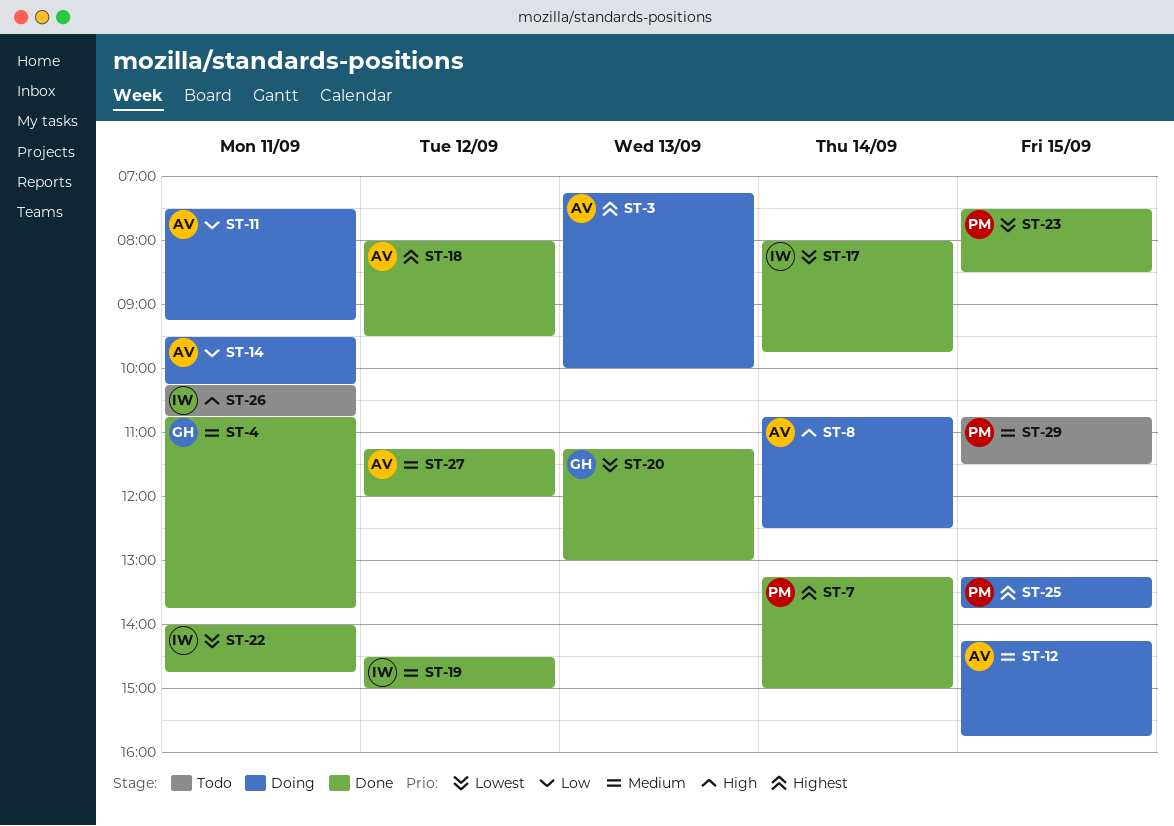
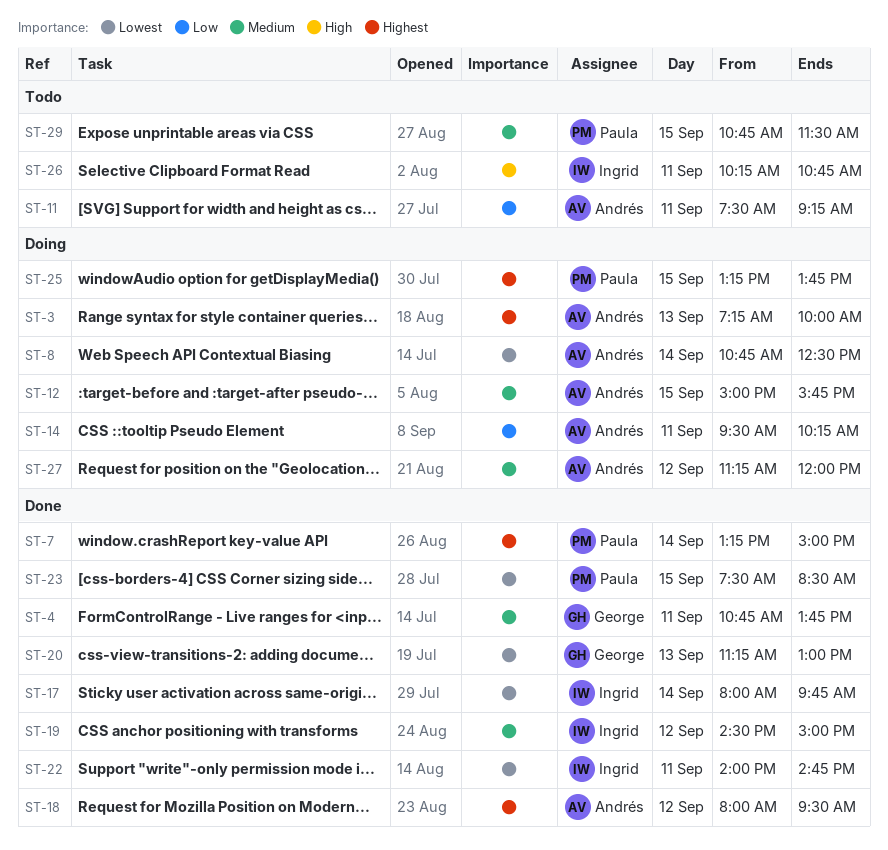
ST-8, priority: High -> Lowest
ST-11, status: Doing -> Todo
ST-12, begins: 14:15 -> 15:00
ST-27, status: Done -> Doing

